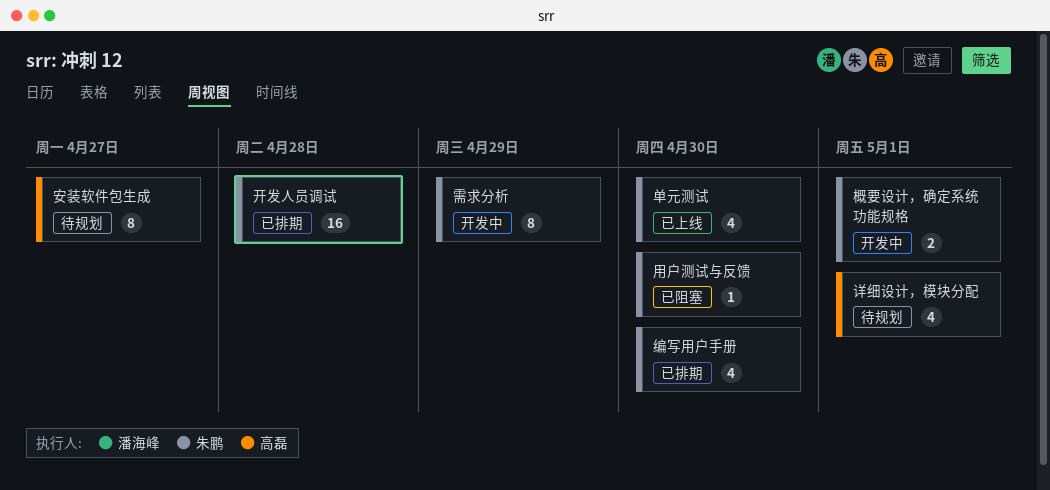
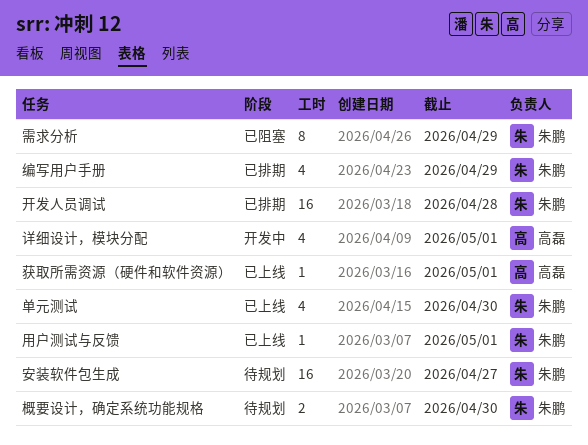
安装软件包生成, owner: 高磊 -> 朱鹏
安装软件包生成, estimate: 8 -> 16
概要设计，确定系统功能规格, status: 开发中 -> 待规划
概要设计，确定系统功能规格, due: May 1 -> Apr 30
用户测试与反馈, status: 已阻塞 -> 已上线
用户测试与反馈, due: Apr 30 -> May 1
编写用户手册, due: Apr 30 -> Apr 29
获取所需资源（硬件和软件资源）: none -> present
详细设计，模块分配, status: 待规划 -> 开发中
需求分析, status: 开发中 -> 已阻塞

